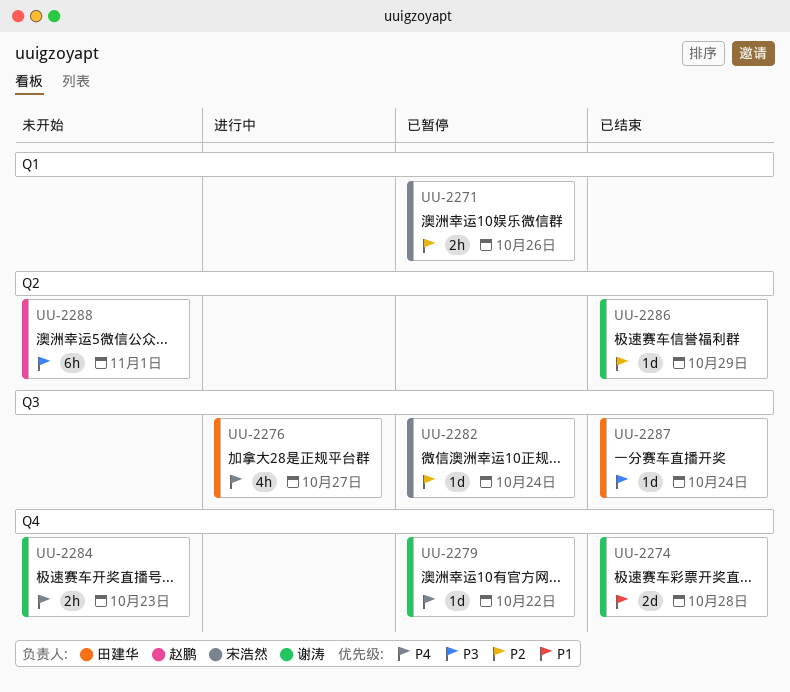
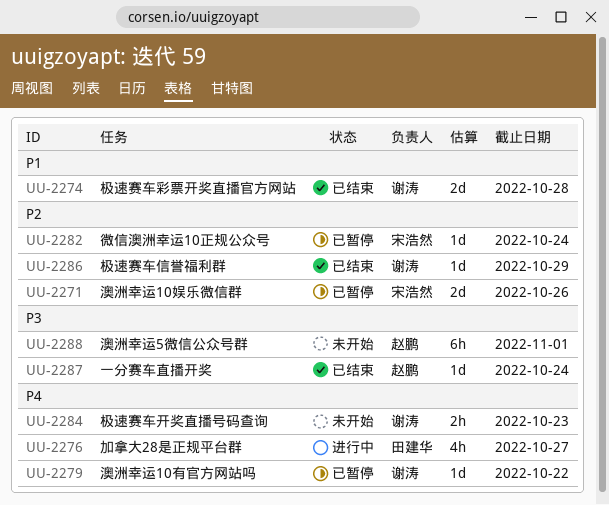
UU-2271, estimate: 2h -> 2d
UU-2287, owner: 田建华 -> 赵鹏

